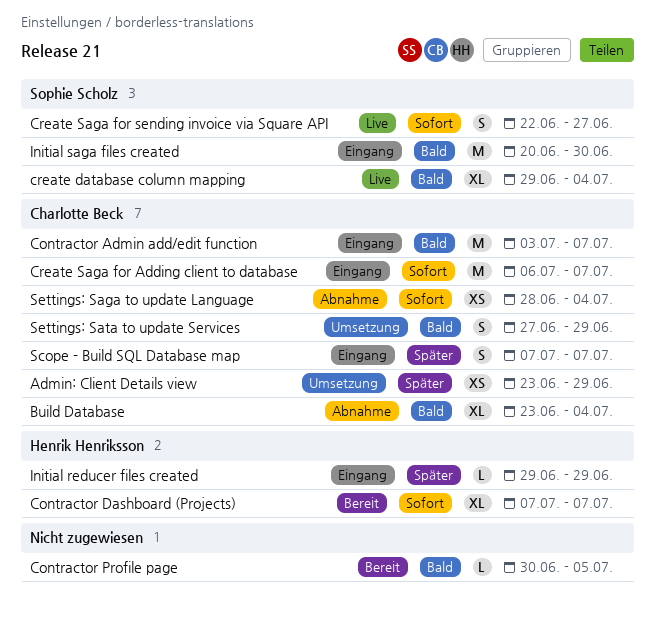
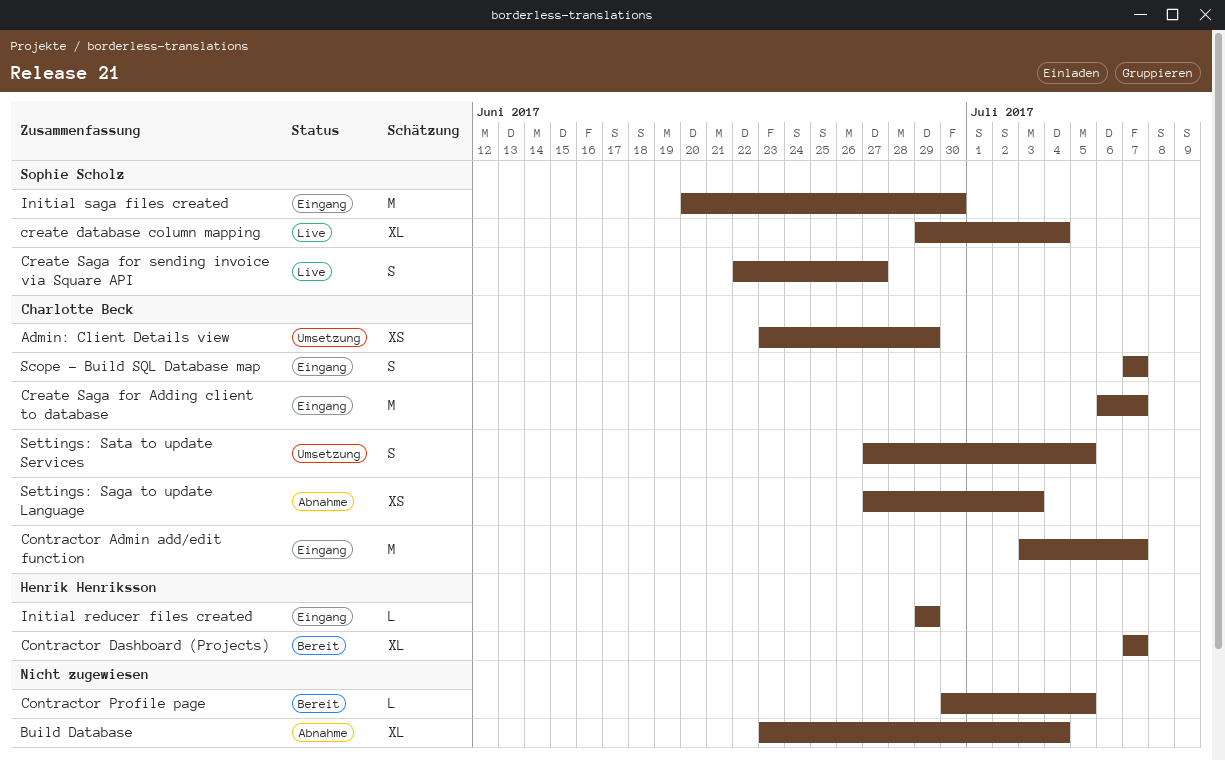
Build Database, owner: Charlotte Beck -> none
Settings: Saga to update Language, start: Jun 28 -> Jun 27
Settings: Saga to update Language, due: Jul 4 -> Jul 3
Settings: Sata to update Services, due: Jun 29 -> Jul 5

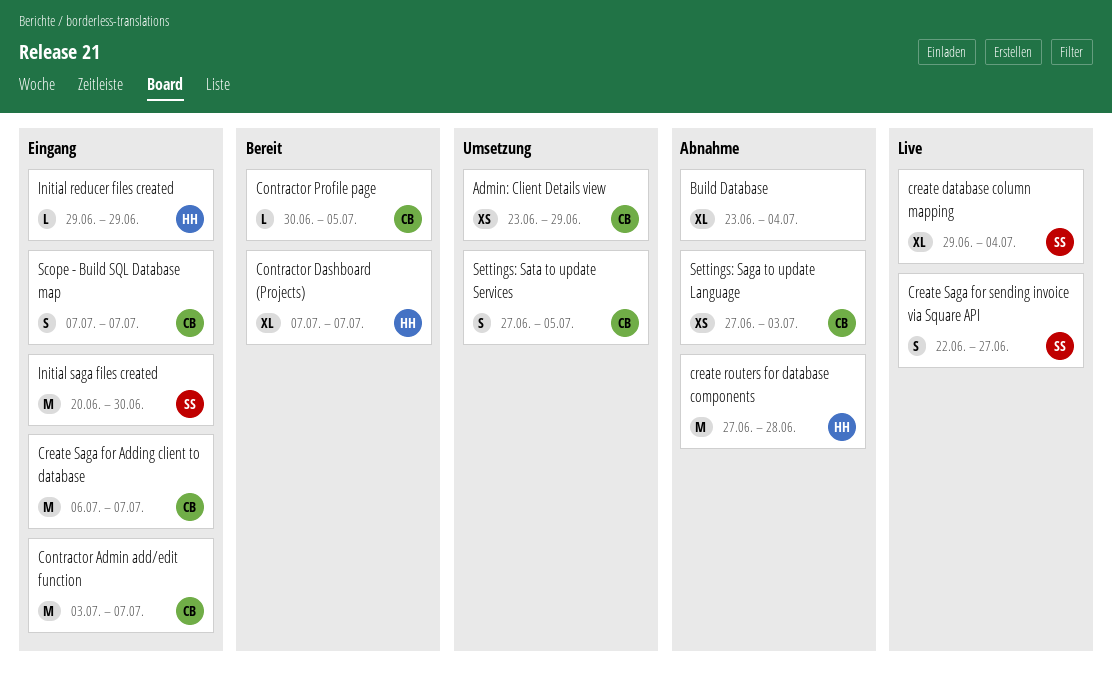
Contractor Profile page, owner: none -> Charlotte Beck
create routers for database components: none -> present

